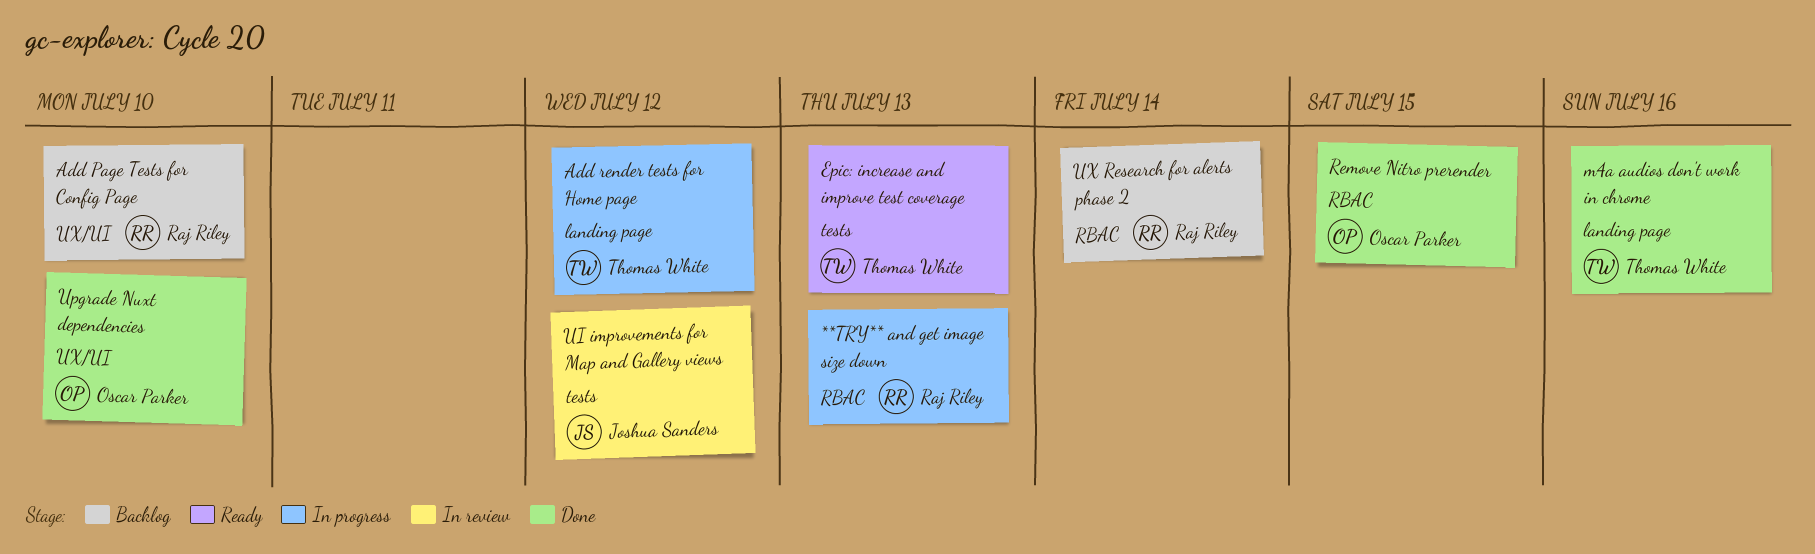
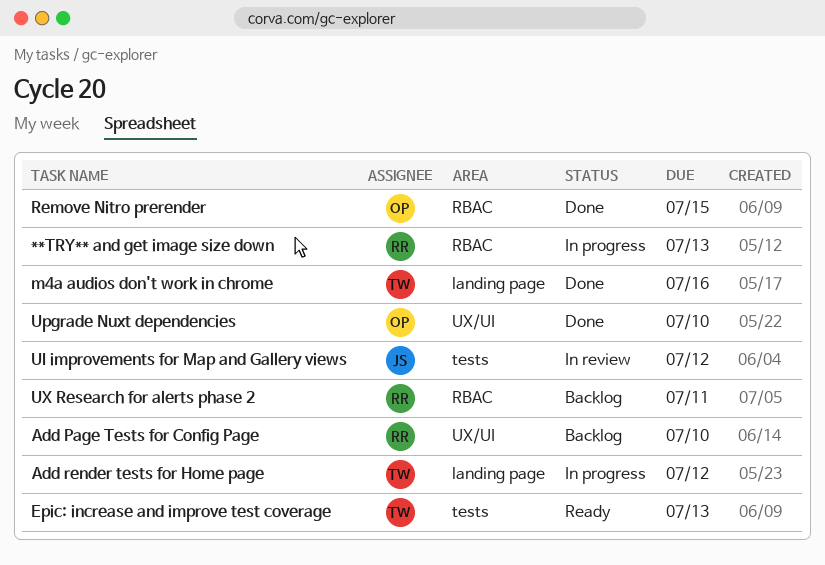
UX Research for alerts phase 2, due: Jul 14 -> Jul 11

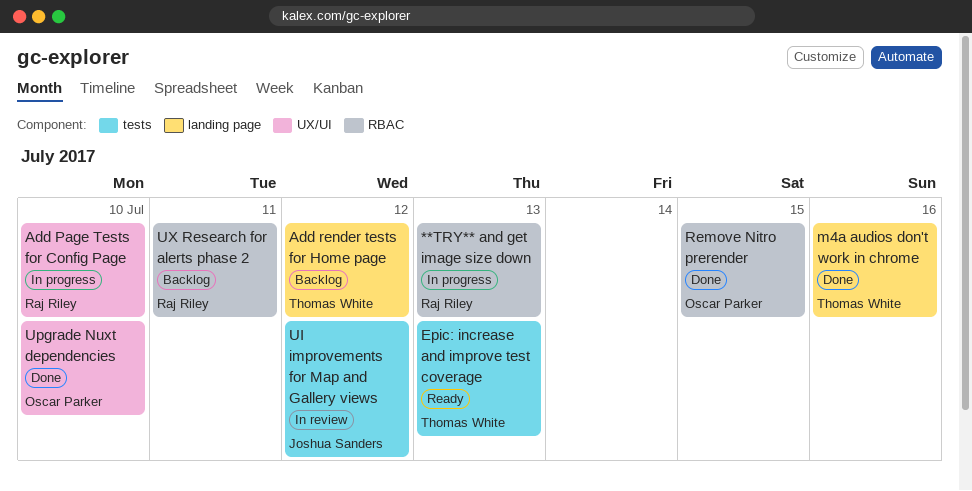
Add Page Tests for Config Page, status: Backlog -> In progress
Add render tests for Home page, status: In progress -> Backlog

